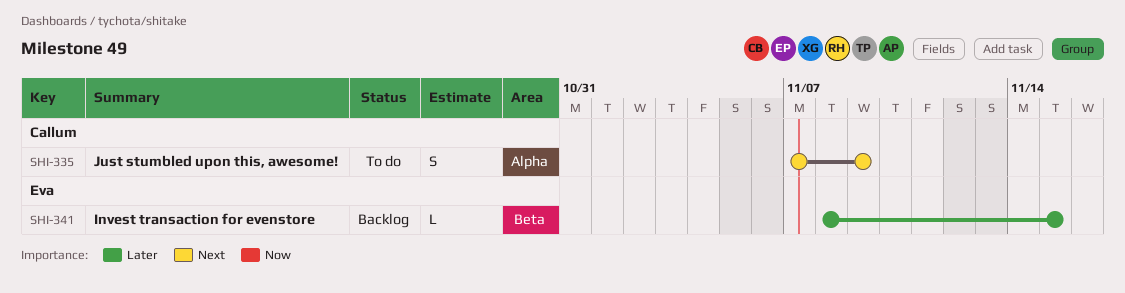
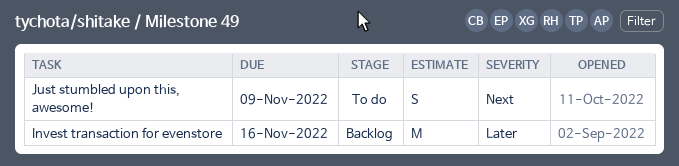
Invest transaction for evenstore, estimate: L -> M
Invest transaction for evenstore, due: Nov 15 -> Nov 16

